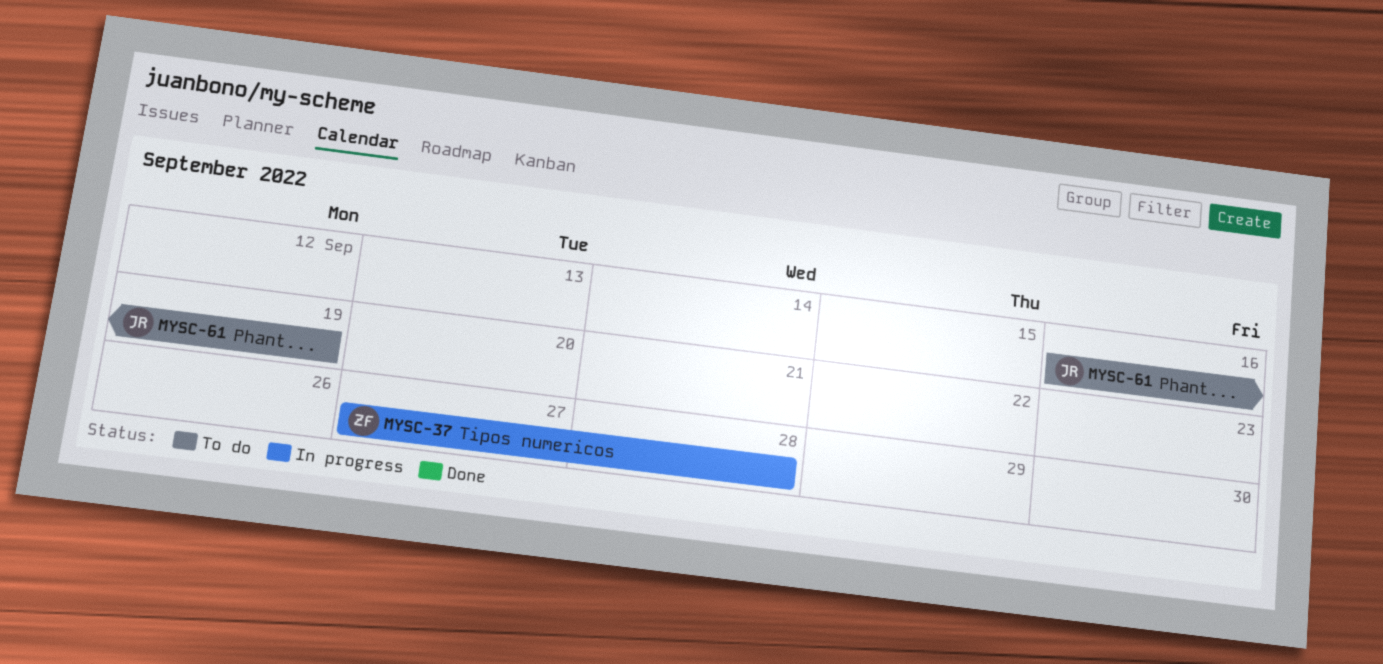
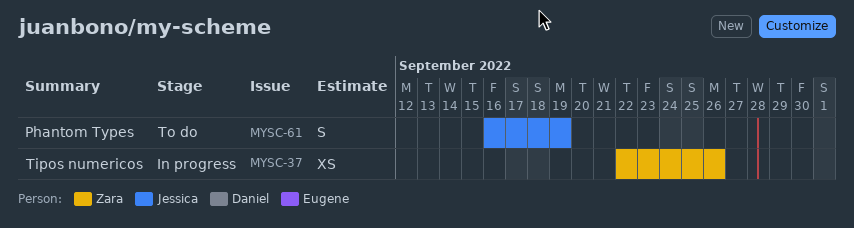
MYSC-37, start: Sep 27 -> Sep 22
MYSC-37, due: Sep 28 -> Sep 26

